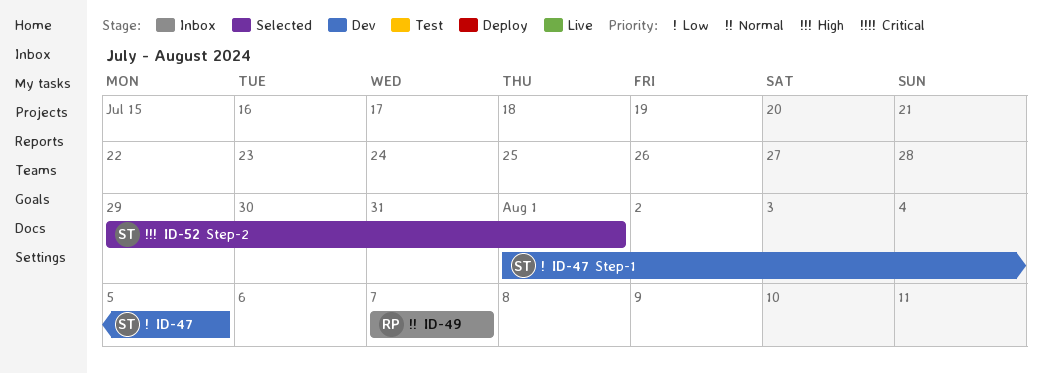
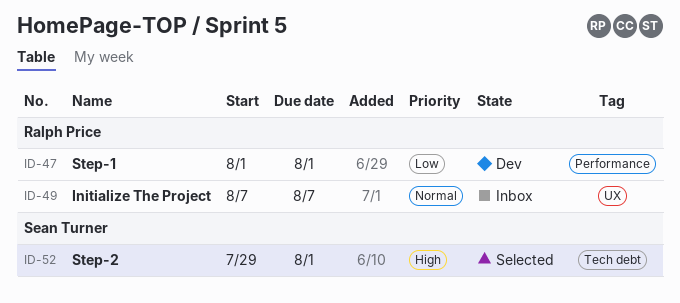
ID-47, owner: Sean Turner -> Ralph Price
ID-47, due: Aug 5 -> Aug 1

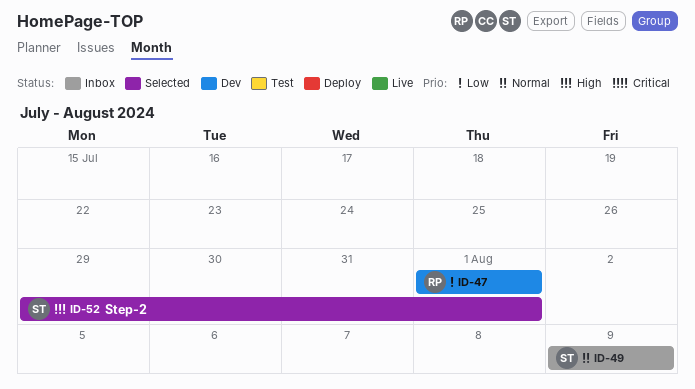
ID-49, owner: Ralph Price -> Sean Turner
ID-49, start: Aug 7 -> Aug 9
ID-49, due: Aug 7 -> Aug 9

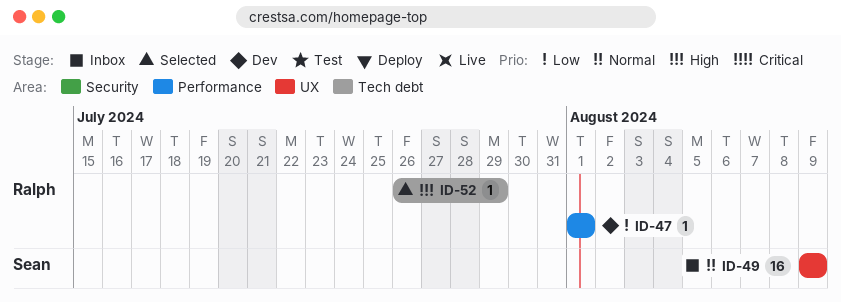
ID-52, owner: Sean -> Ralph
ID-52, start: Jul 29 -> Jul 26
ID-52, due: Aug 1 -> Jul 29

